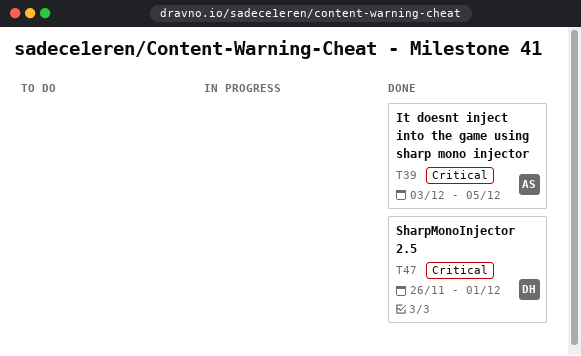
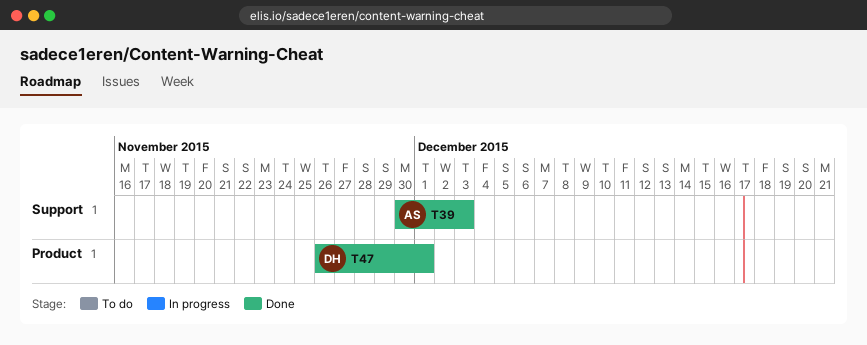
T39, start: Dec 3 -> Nov 30
T39, due: Dec 5 -> Dec 3

